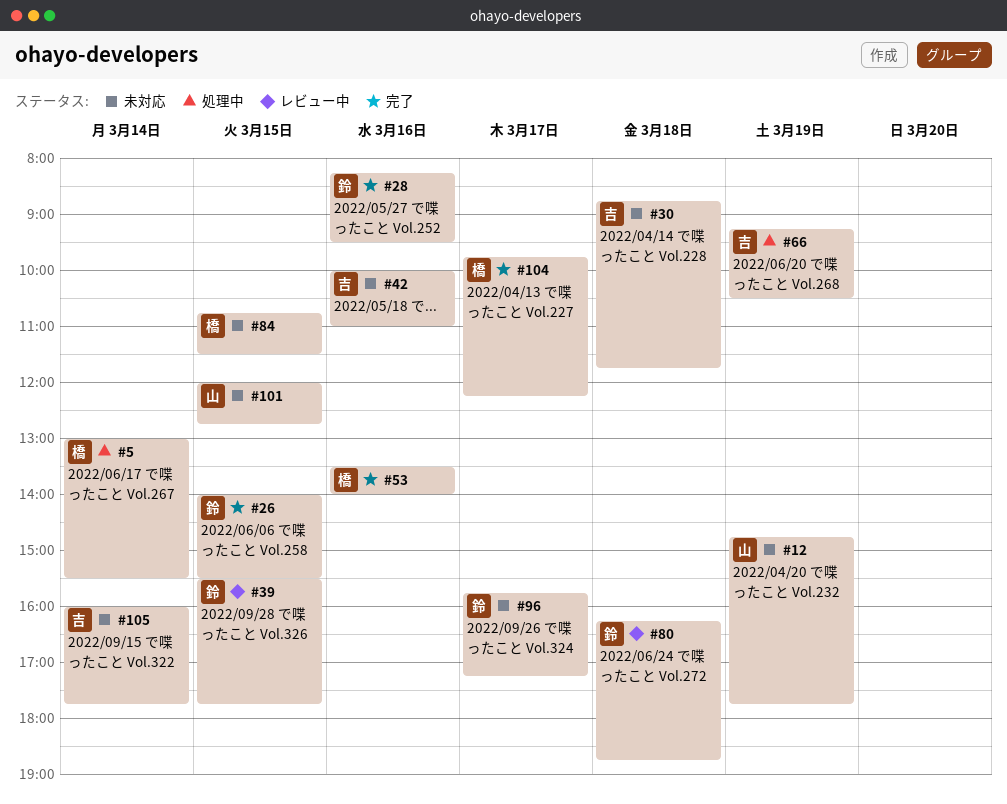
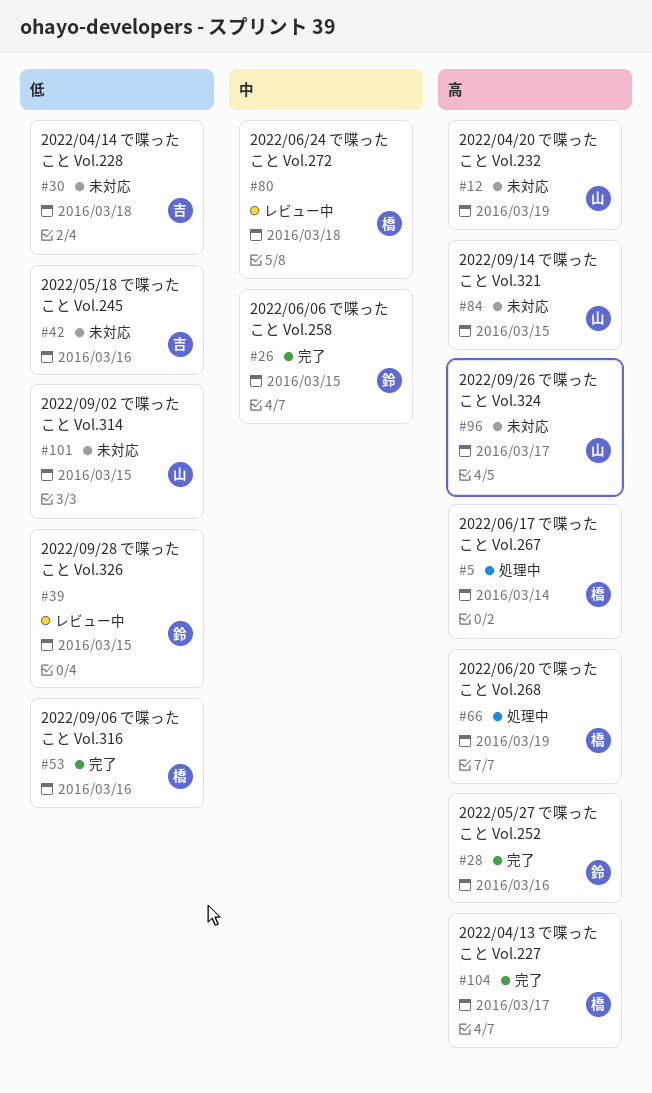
#66, owner: 吉 -> 橋
#80, owner: 鈴 -> 橋
#84, owner: 橋 -> 山
#96, owner: 鈴 -> 山
#105: present -> none

